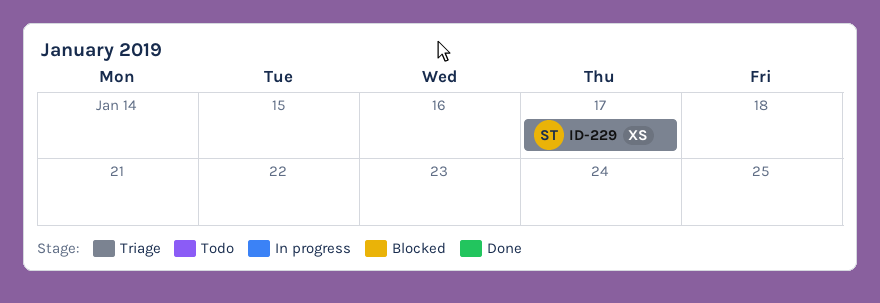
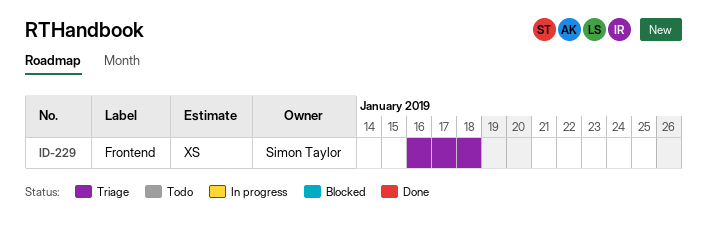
ID-229, start: Jan 17 -> Jan 16
ID-229, due: Jan 17 -> Jan 18

